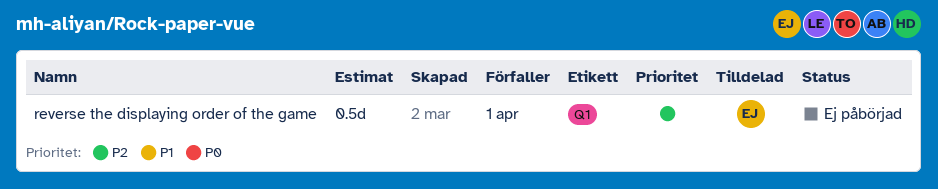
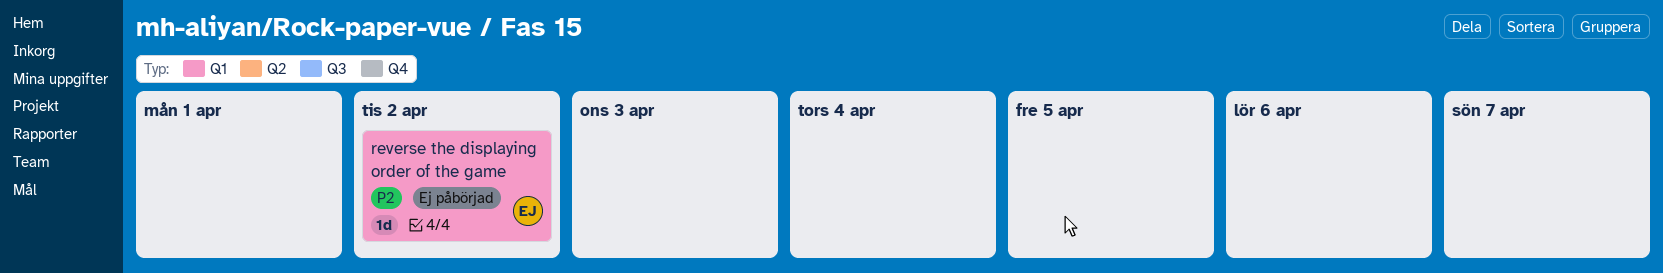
reverse the displaying order of the game, estimate: 0.5d -> 1d
reverse the displaying order of the game, due: Apr 1 -> Apr 2

